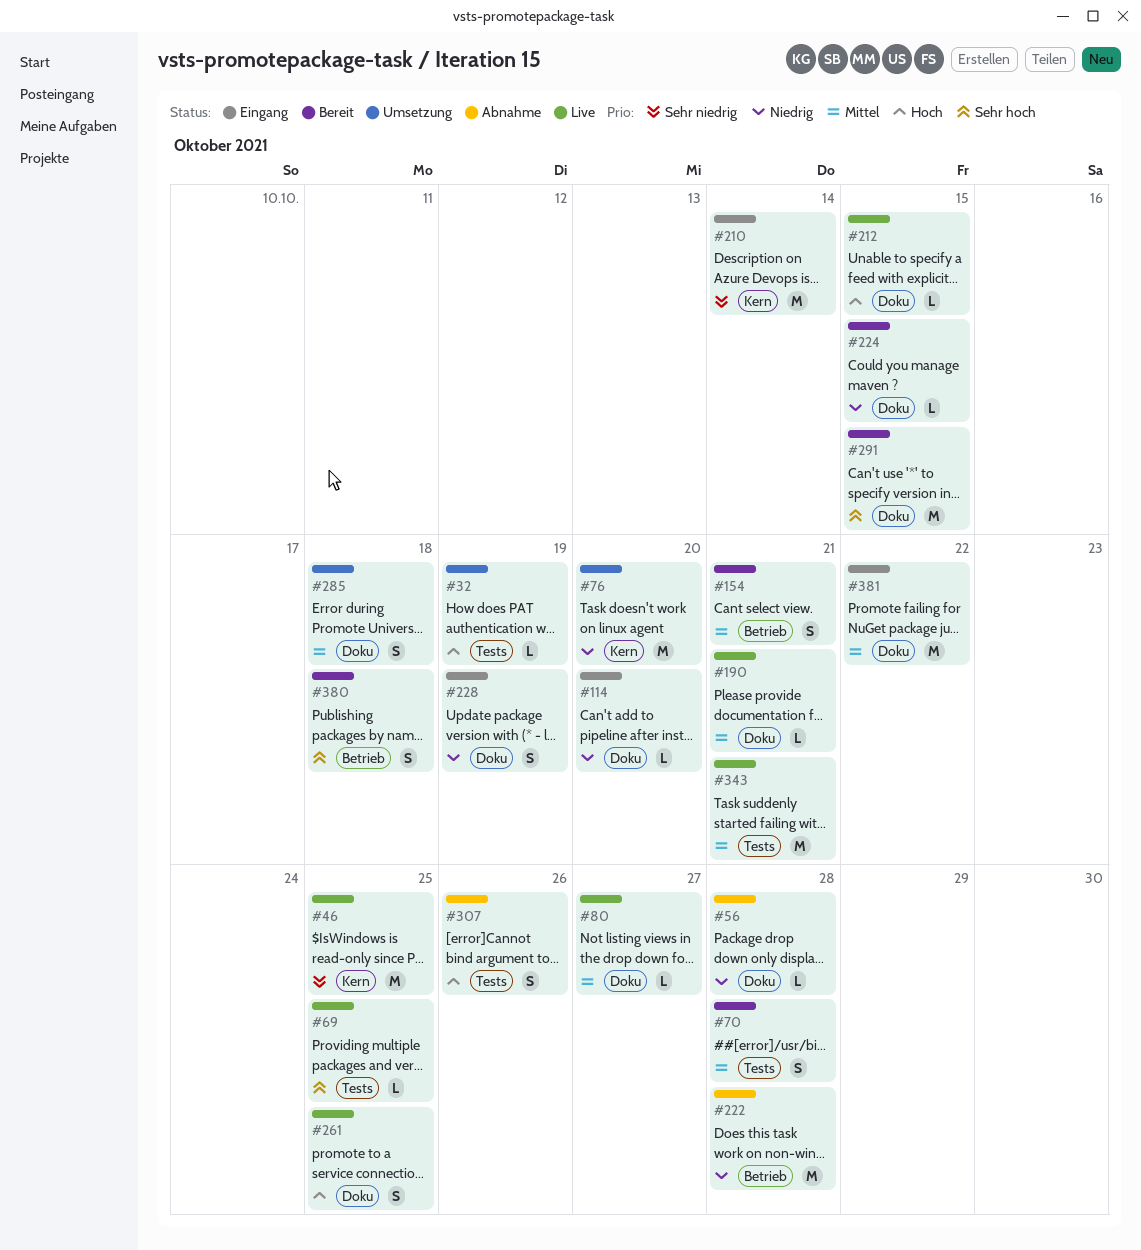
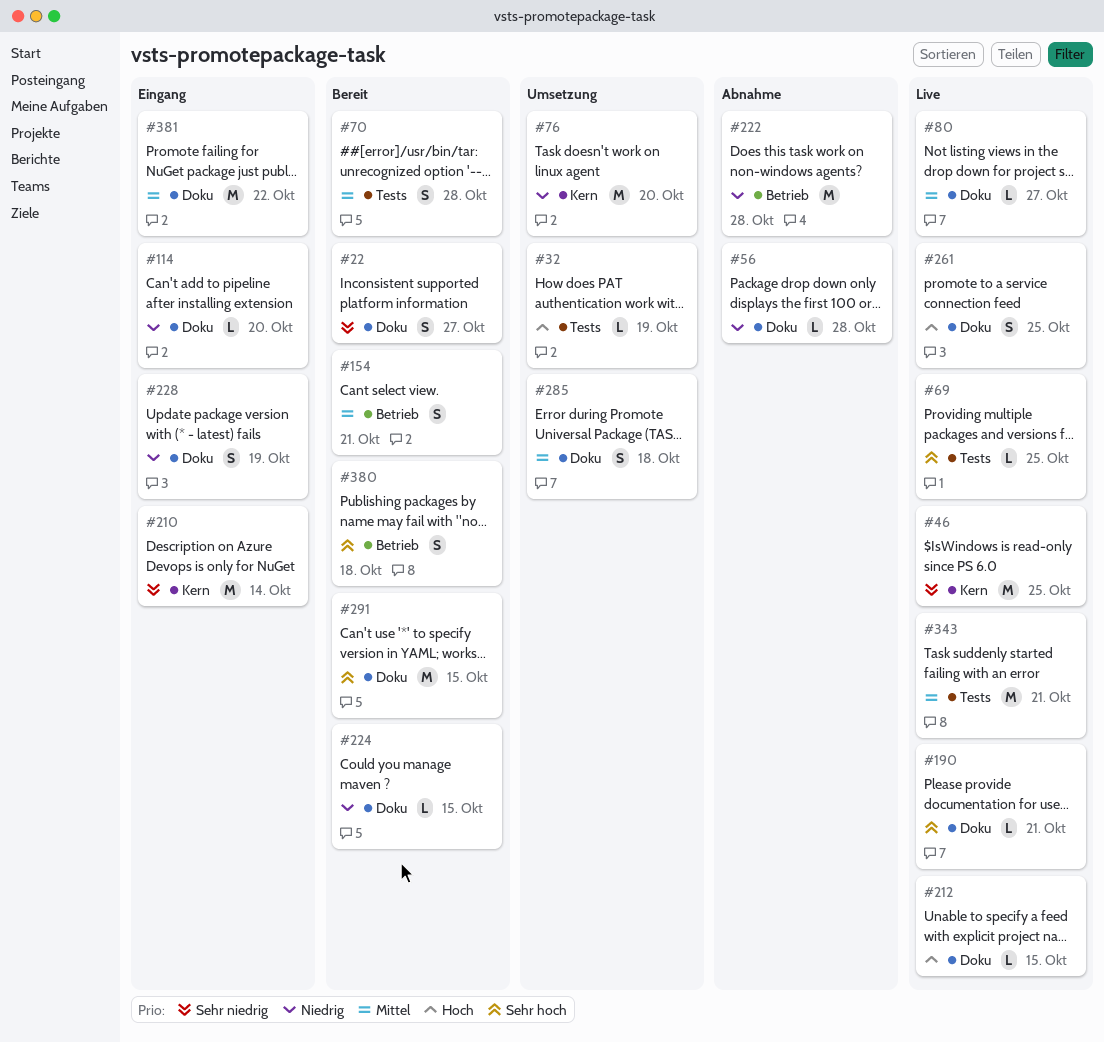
#22: none -> present
#190, priority: Mittel -> Sehr hoch
#307: present -> none

